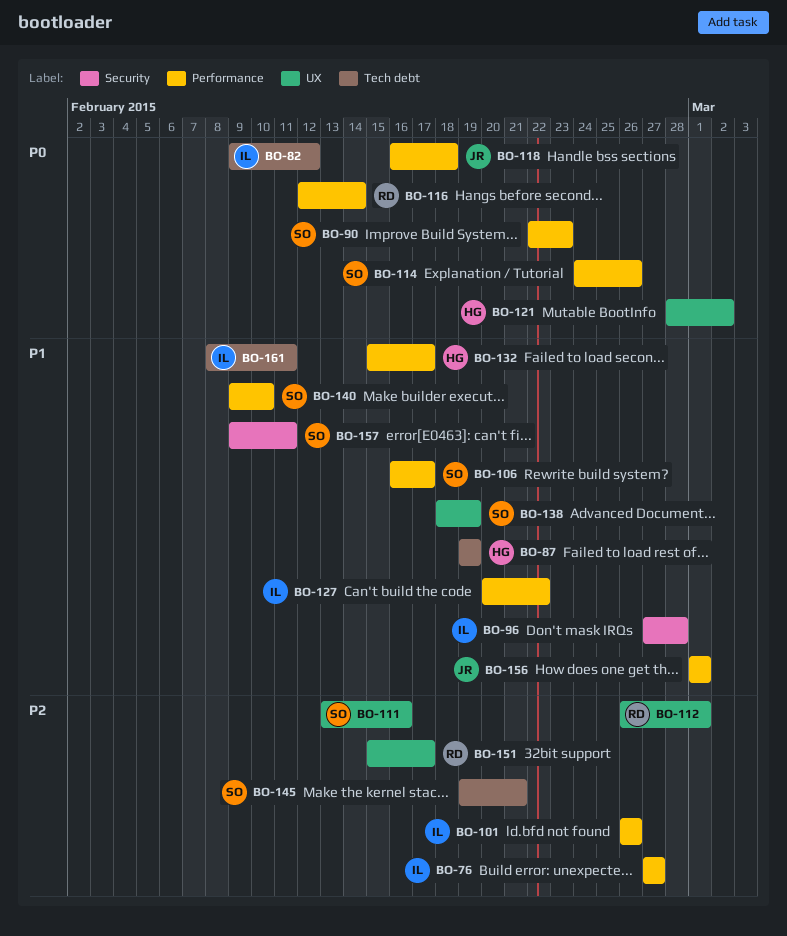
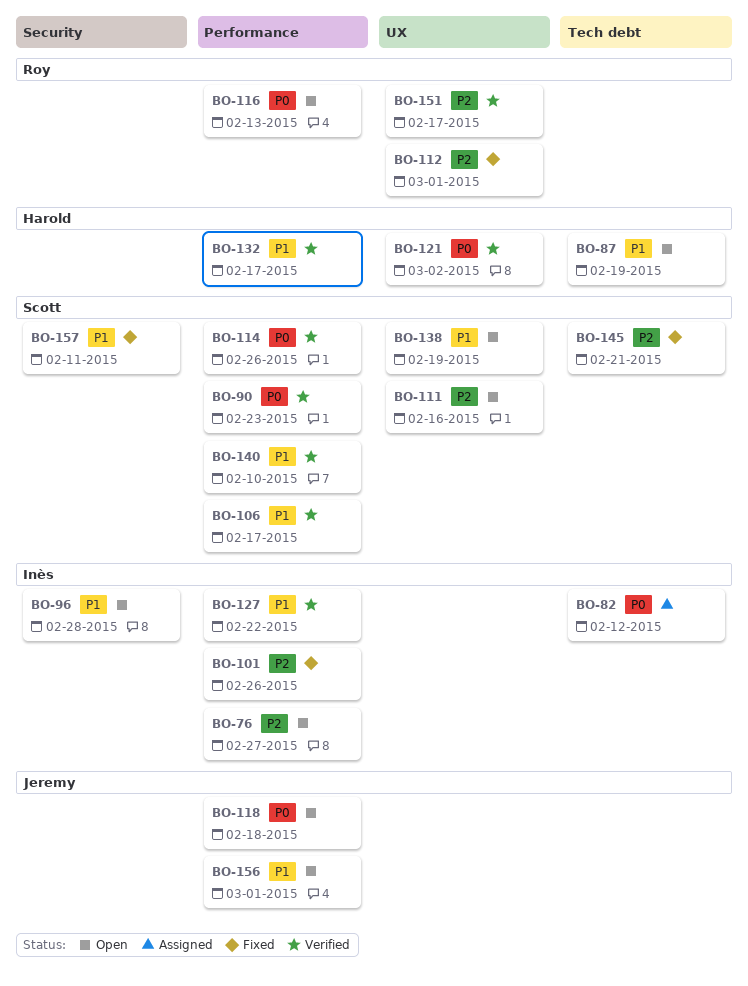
BO-116, due: Feb 14 -> Feb 13
BO-161: present -> none

